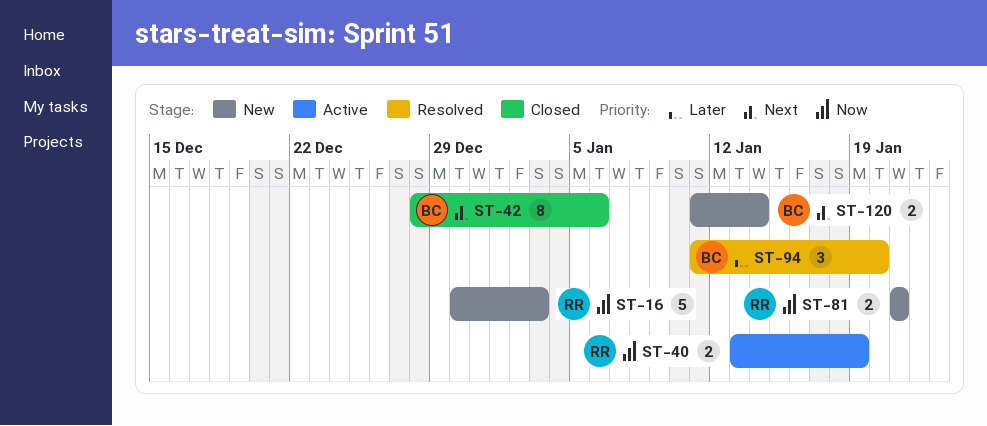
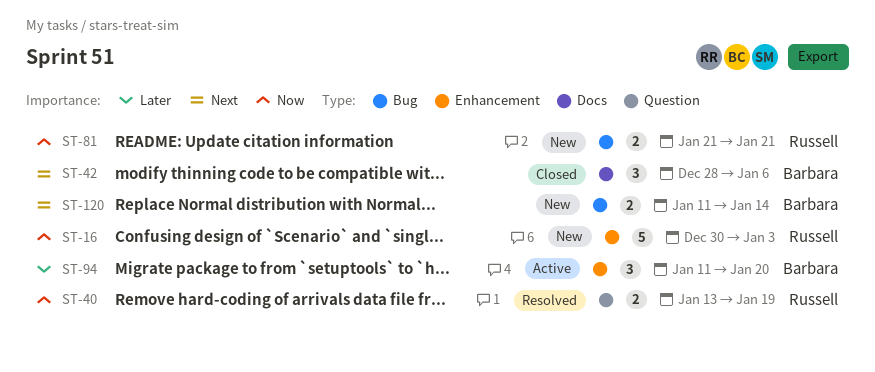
ST-40, status: Active -> Resolved
ST-42, estimate: 8 -> 3
ST-94, status: Resolved -> Active

